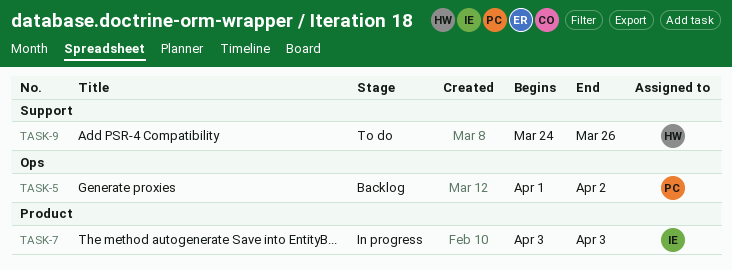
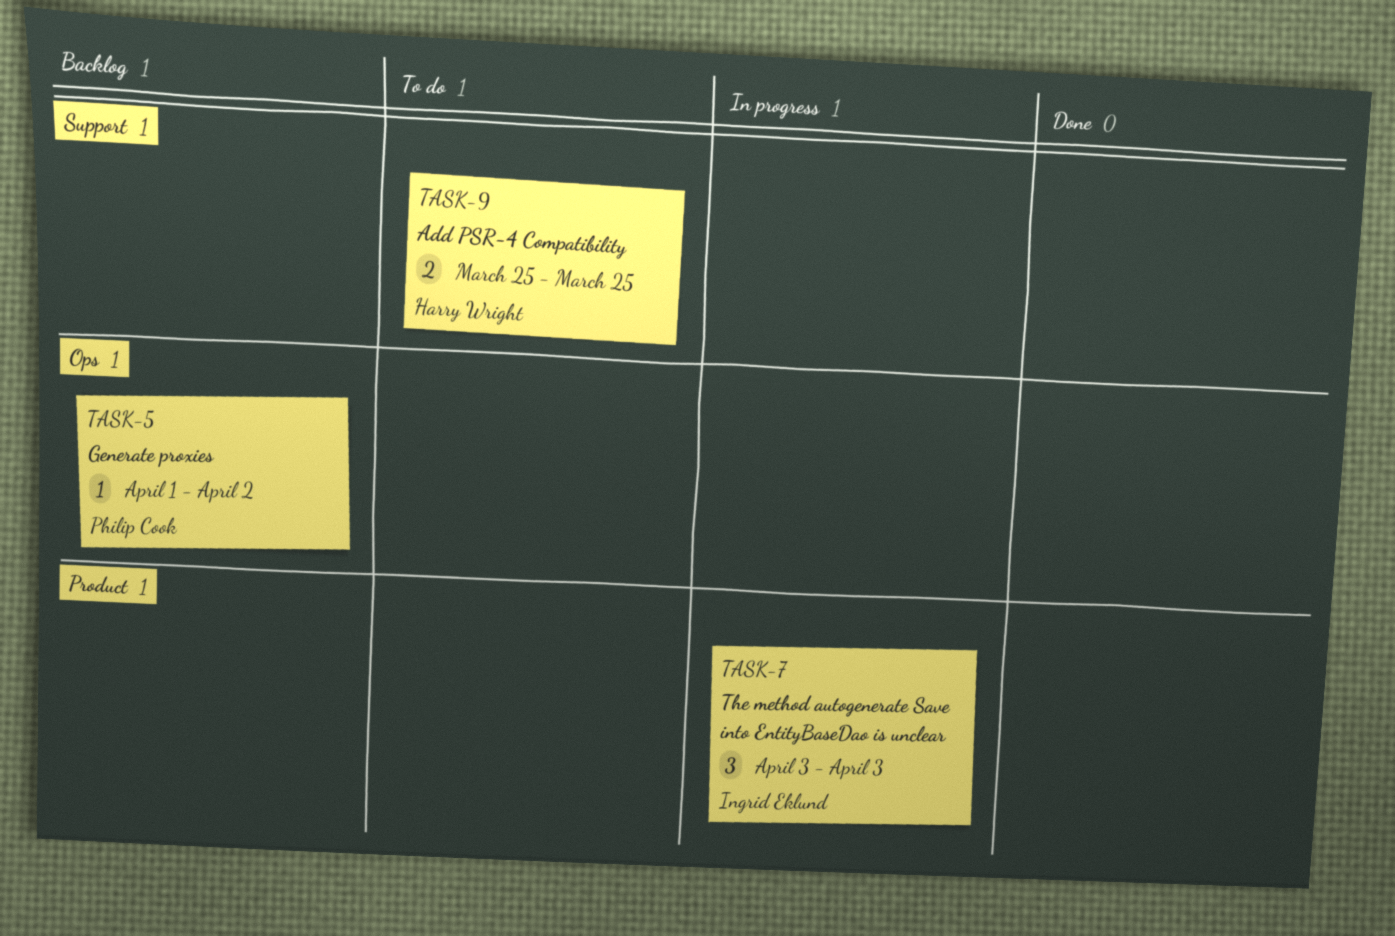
TASK-9, start: Mar 24 -> Mar 25
TASK-9, due: Mar 26 -> Mar 25

